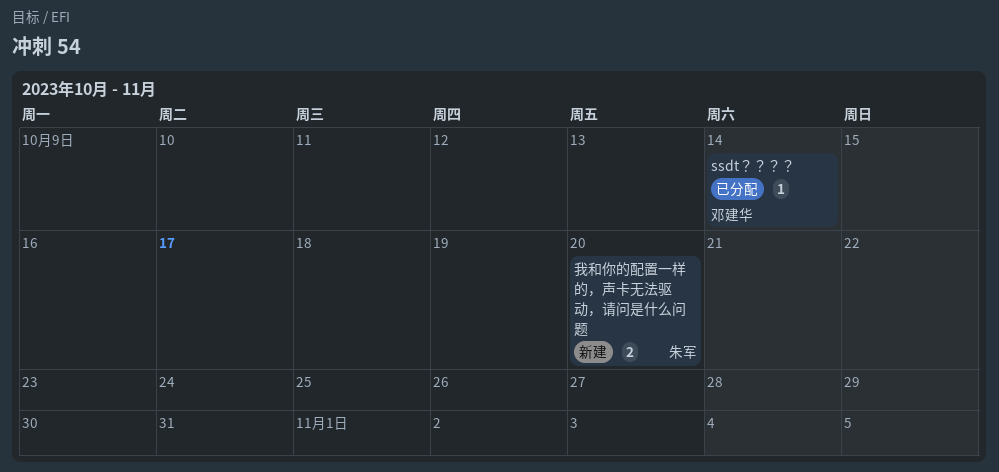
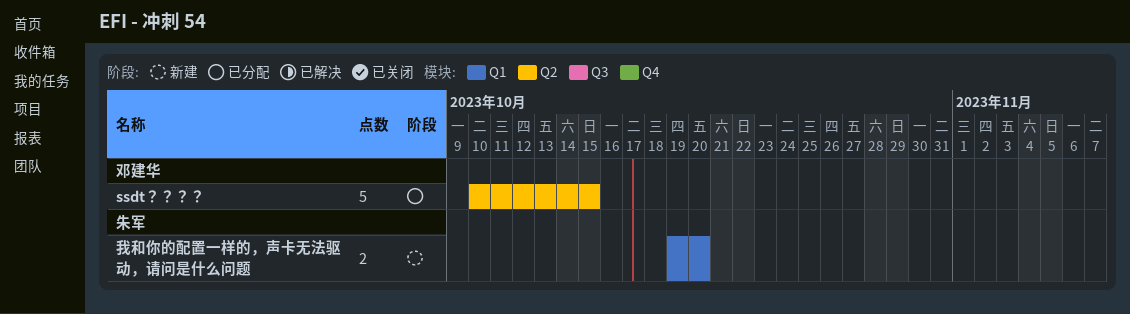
ssdt？？？？, estimate: 1 -> 5
ssdt？？？？, due: Oct 14 -> Oct 15

